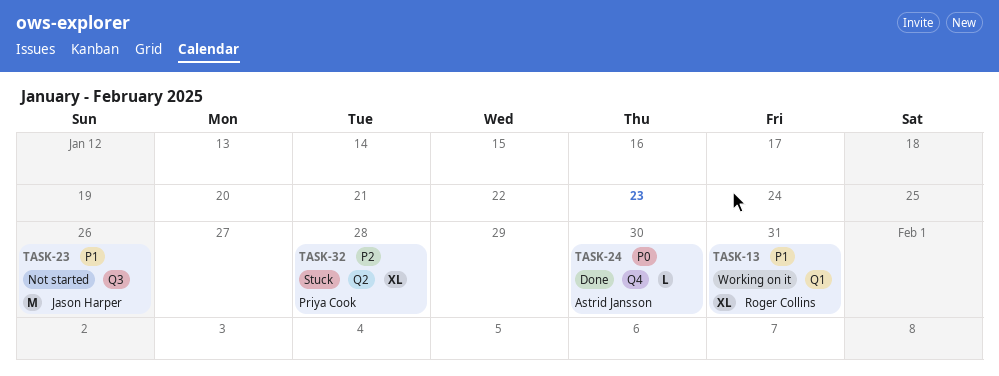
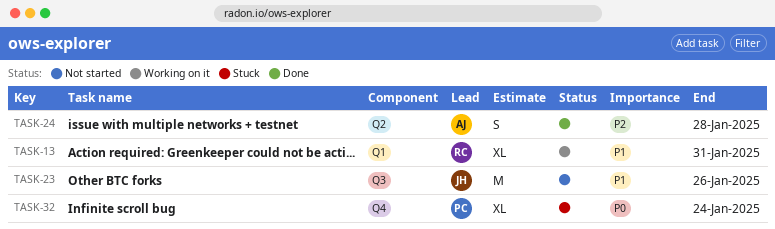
TASK-24, priority: P0 -> P2
TASK-24, label: Q4 -> Q2
TASK-24, estimate: L -> S
TASK-24, due: Jan 30 -> Jan 28
TASK-32, priority: P2 -> P0
TASK-32, label: Q2 -> Q4
TASK-32, due: Jan 28 -> Jan 24

